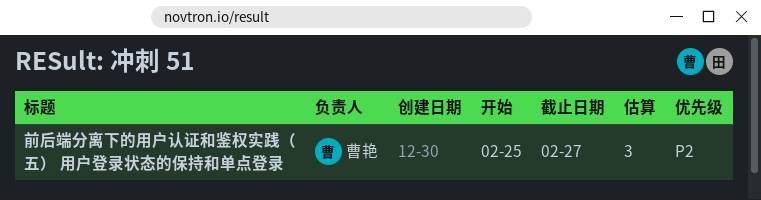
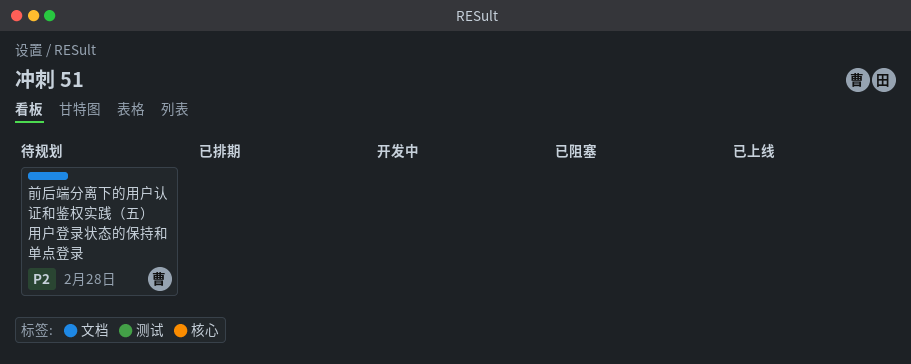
前后端分离下的用户认证和鉴权实践（五） 用户登录状态的保持和单点登录, due: Feb 27 -> Feb 28

